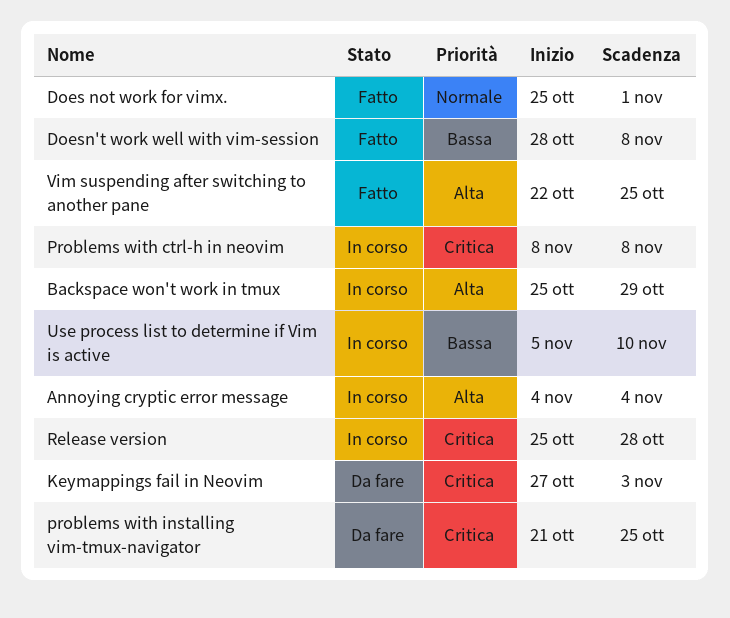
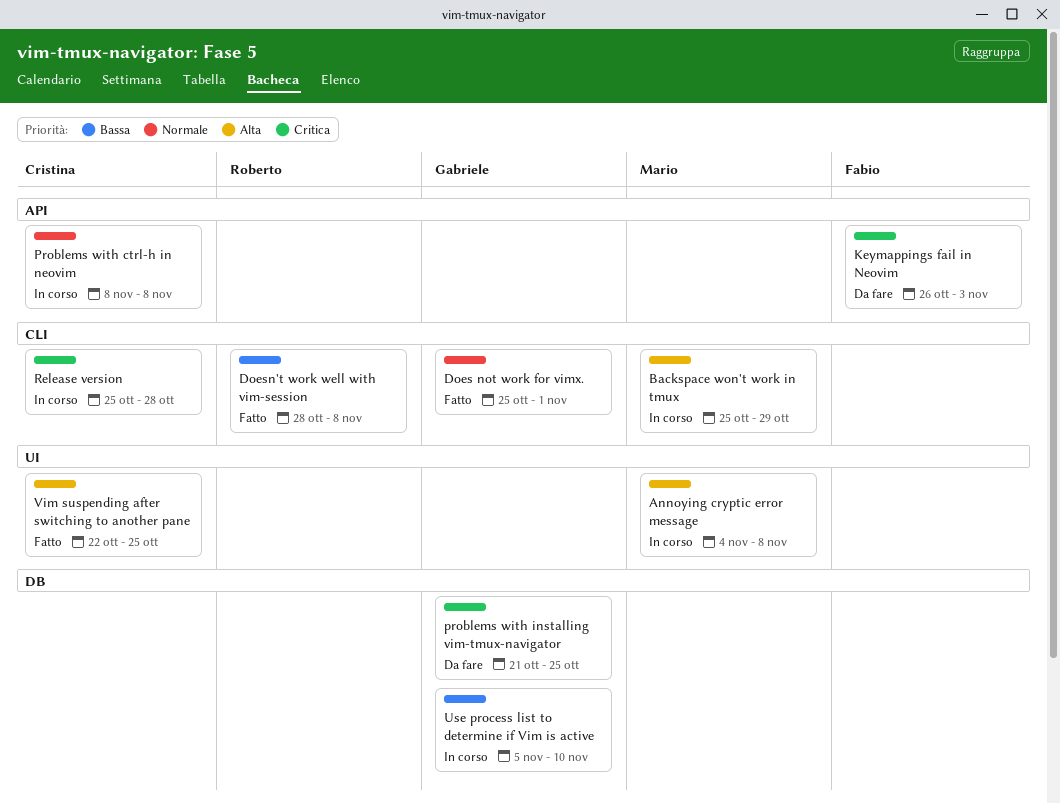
Annoying cryptic error message, due: Nov 4 -> Nov 8
Keymappings fail in Neovim, start: Oct 27 -> Oct 26
Problems with ctrl-h in neovim, priority: Critica -> Normale

